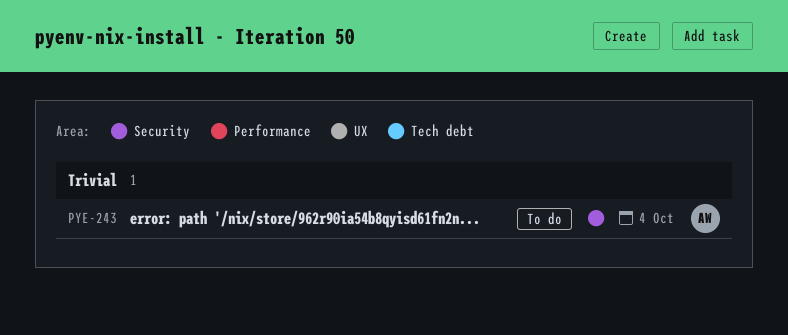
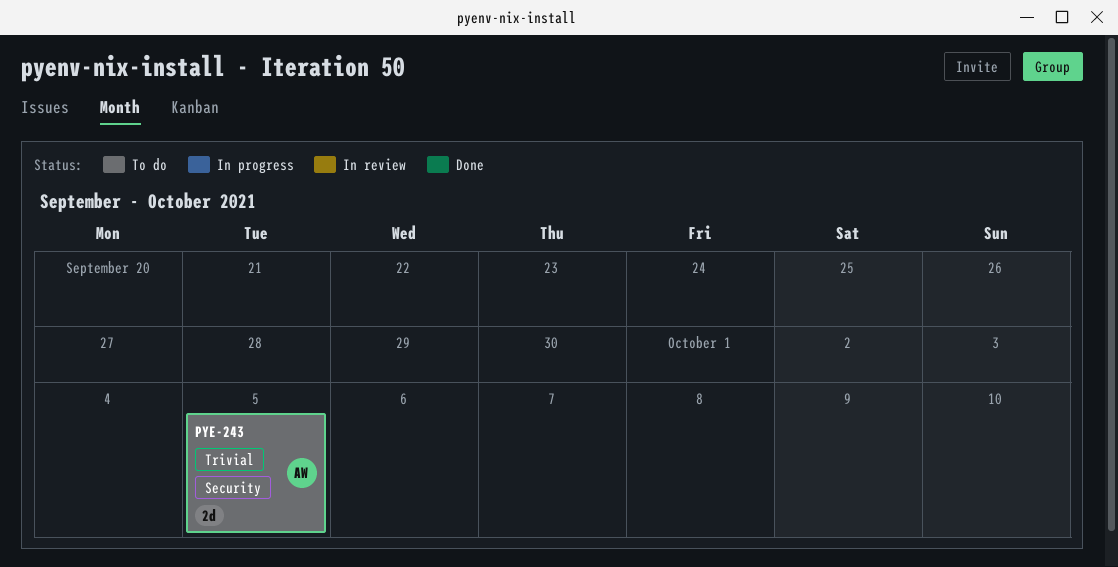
PYE-243, due: Oct 4 -> Oct 5

